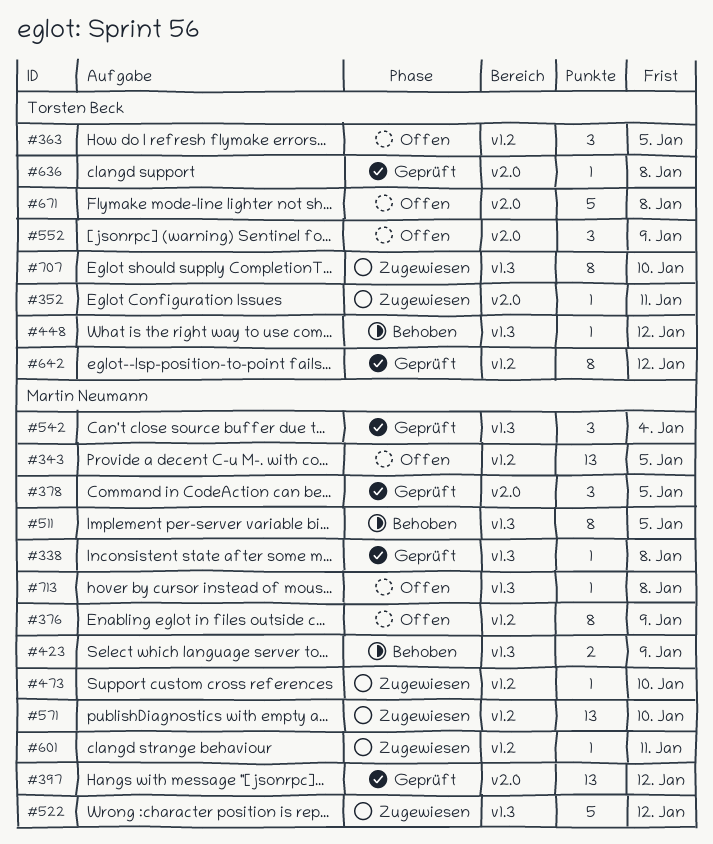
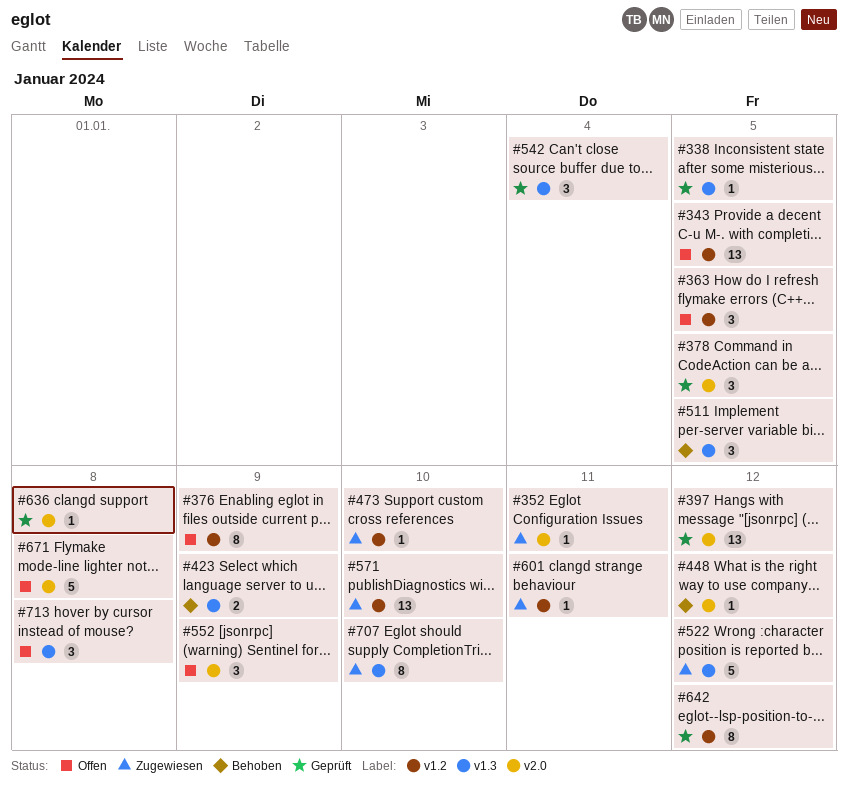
#338, due: Jan 8 -> Jan 5
#448, label: v1.3 -> v2.0
#511, estimate: 8 -> 3
#713, estimate: 1 -> 3

